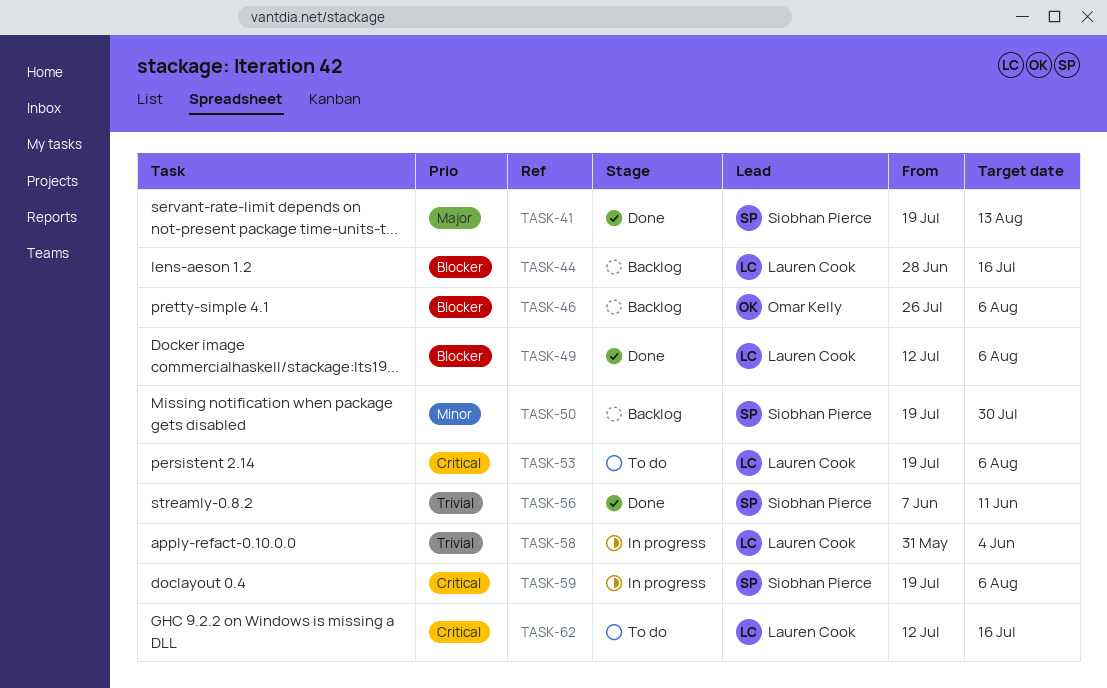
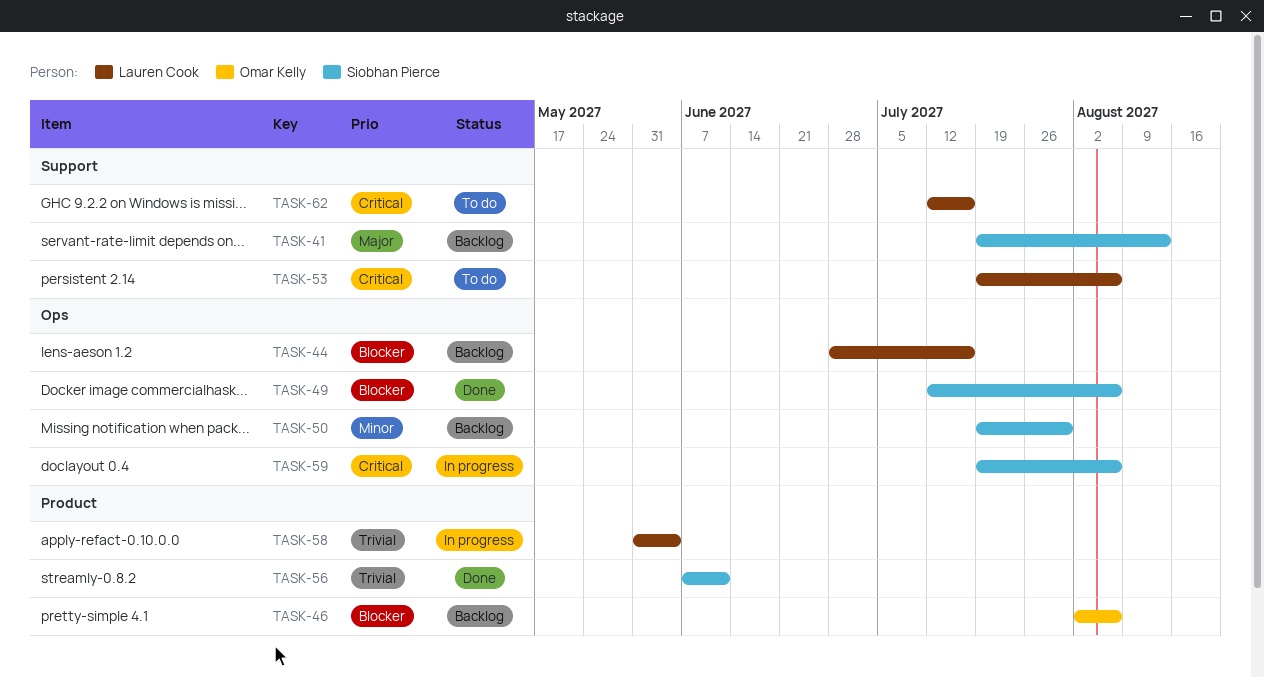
TASK-41, status: Done -> Backlog
TASK-46, start: Jul 26 -> Aug 2
TASK-49, owner: Lauren Cook -> Siobhan Pierce

